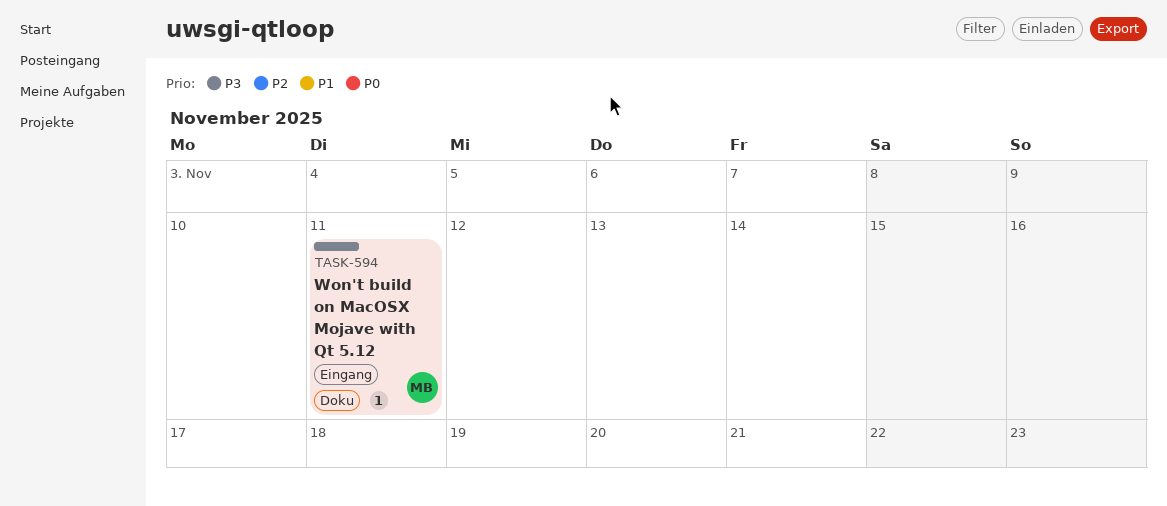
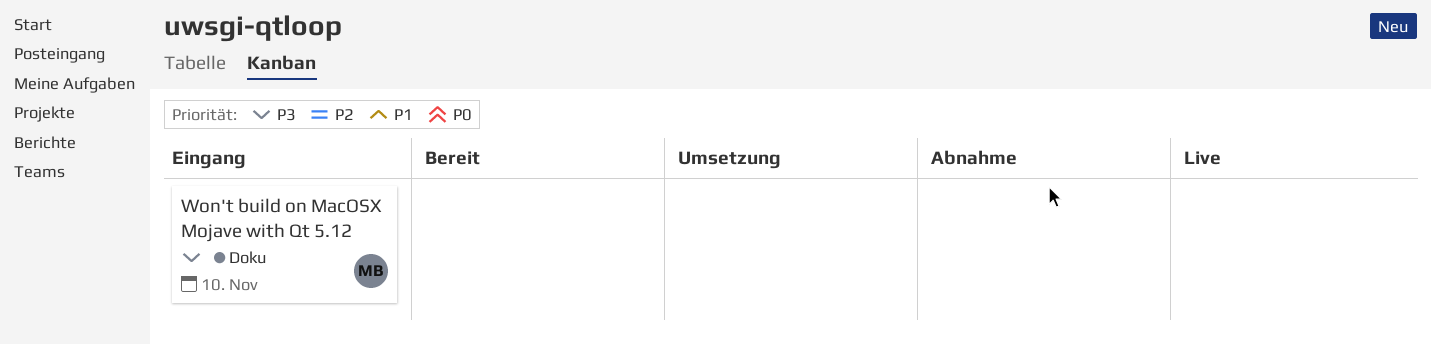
Won't build on MacOSX Mojave with Qt 5.12, due: Nov 11 -> Nov 10

